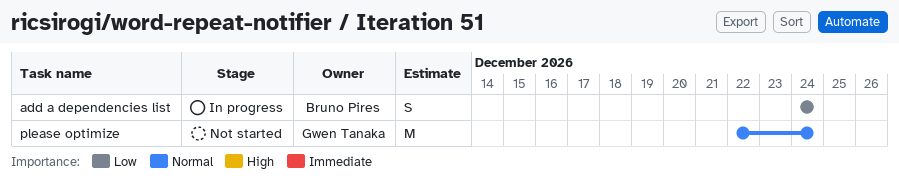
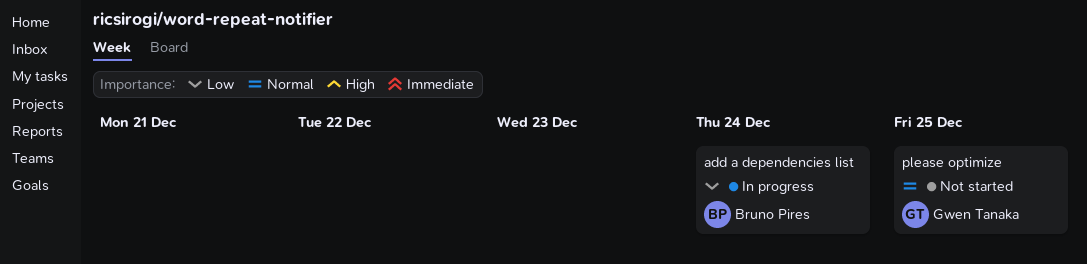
please optimize, due: Dec 24 -> Dec 25

